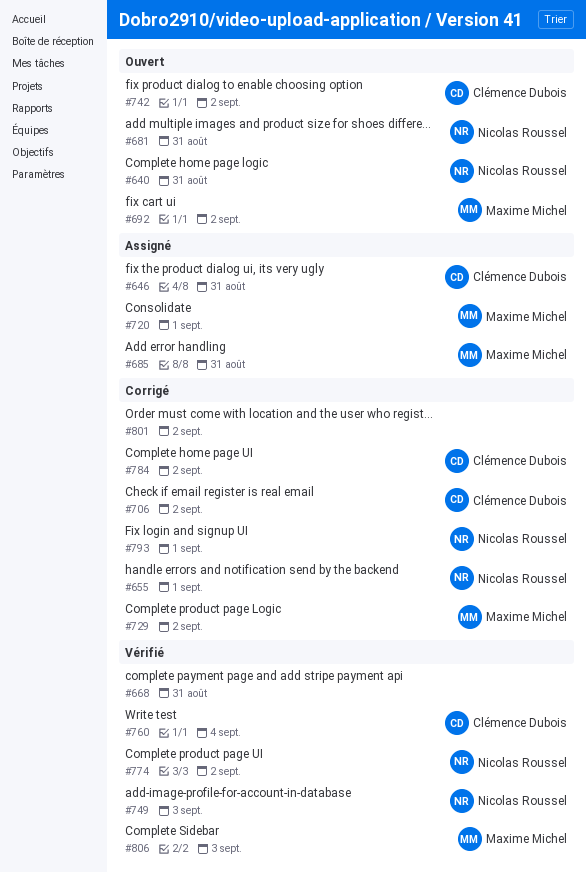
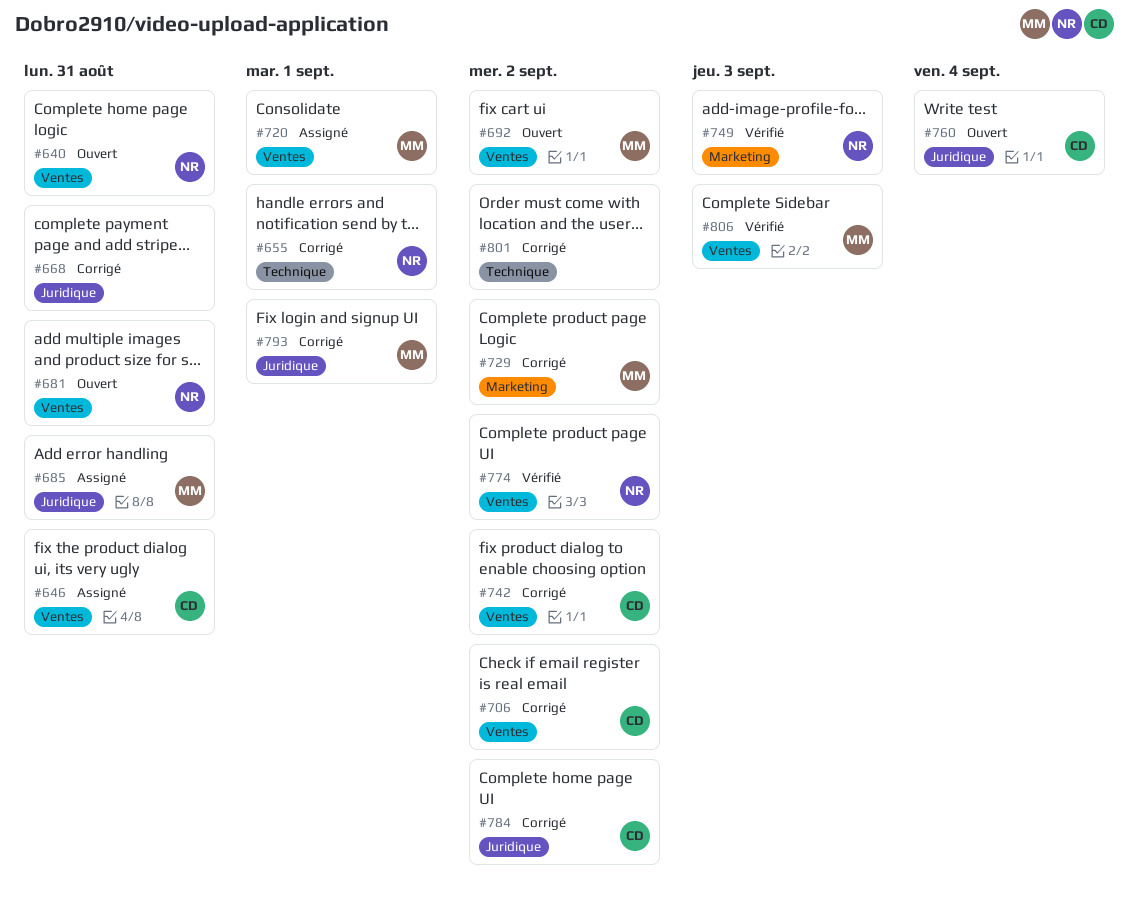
#668, status: Vérifié -> Corrigé
#742, status: Ouvert -> Corrigé
#760, status: Vérifié -> Ouvert
#793, owner: Nicolas Roussel -> Maxime Michel

